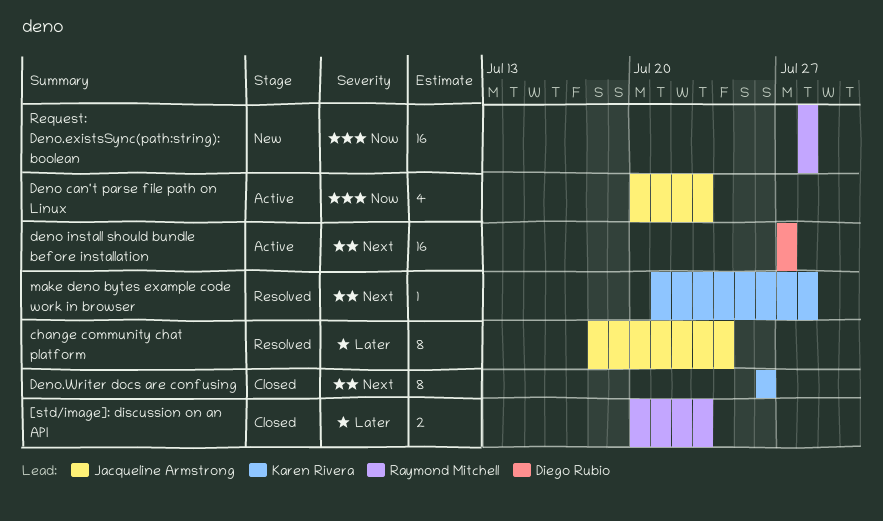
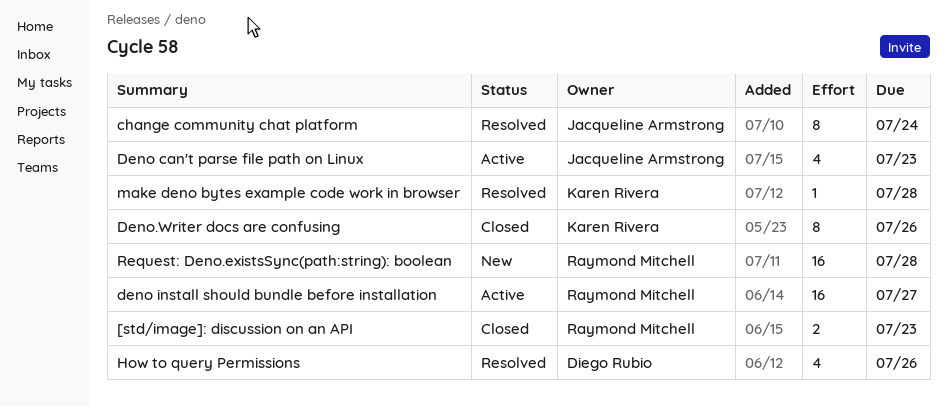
deno install should bundle before installation, owner: Diego Rubio -> Raymond Mitchell
How to query Permissions: none -> present

